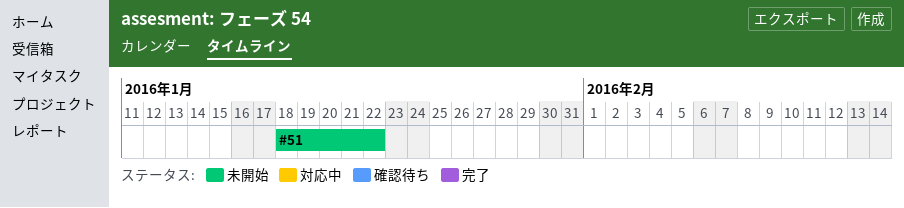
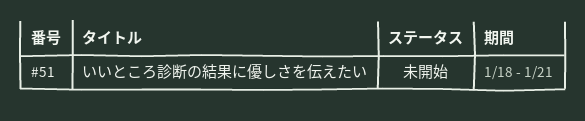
#51, due: Jan 22 -> Jan 21

